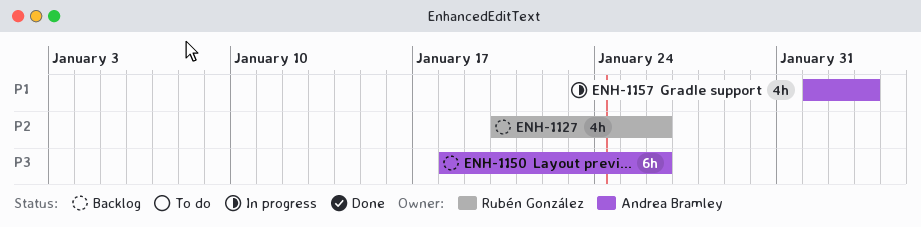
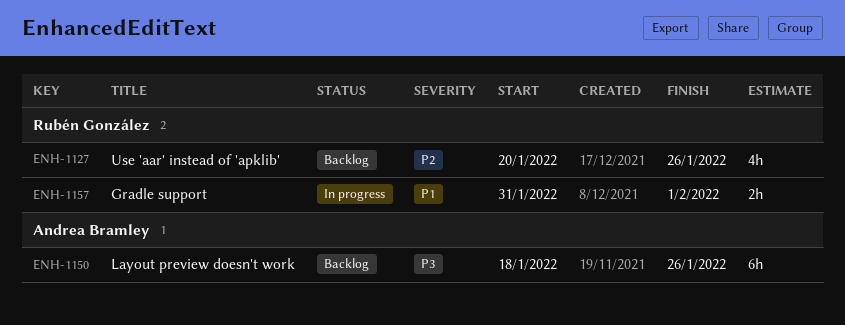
ENH-1157, owner: Andrea Bramley -> Rubén González
ENH-1157, estimate: 4h -> 2h
ENH-1157, start: Feb 1 -> Jan 31
ENH-1157, due: Feb 3 -> Feb 1

